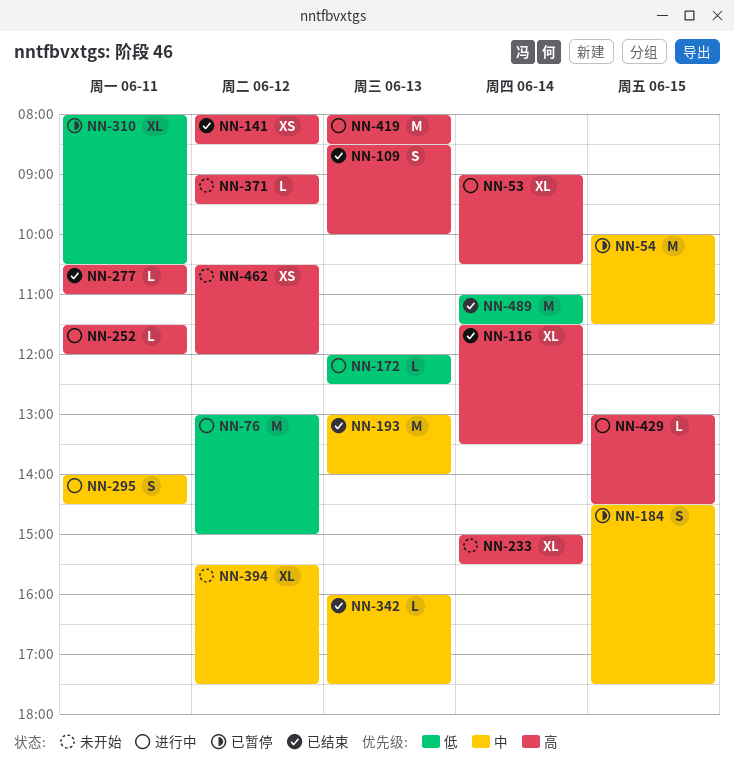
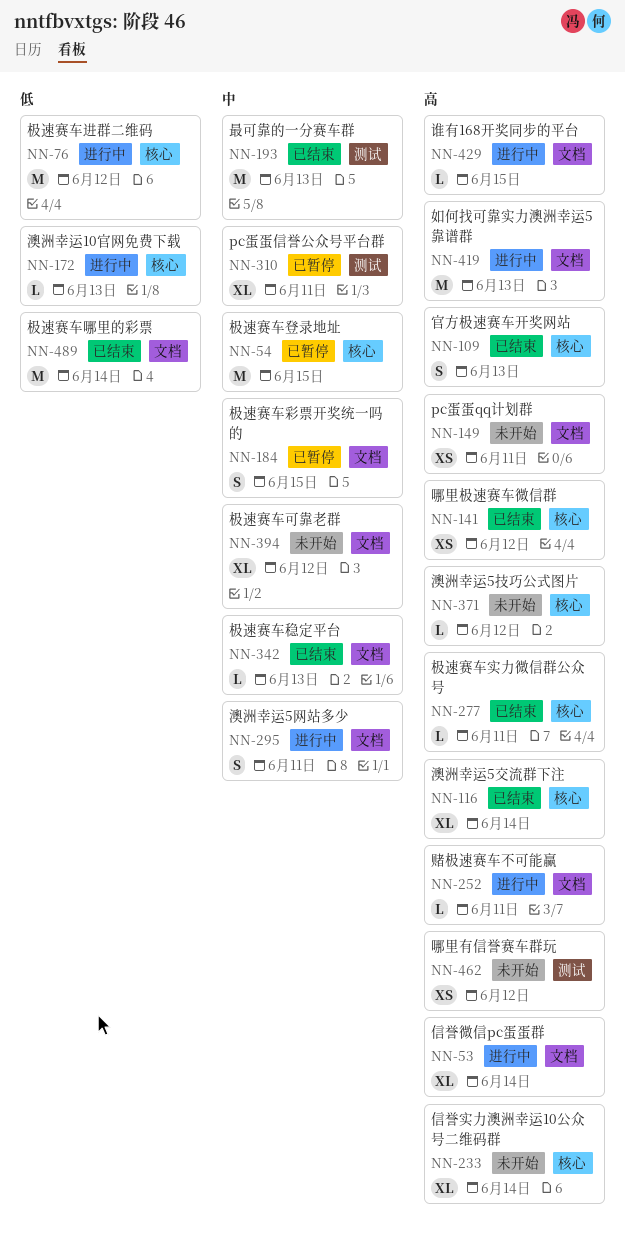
NN-149: none -> present
NN-310, priority: 低 -> 中

